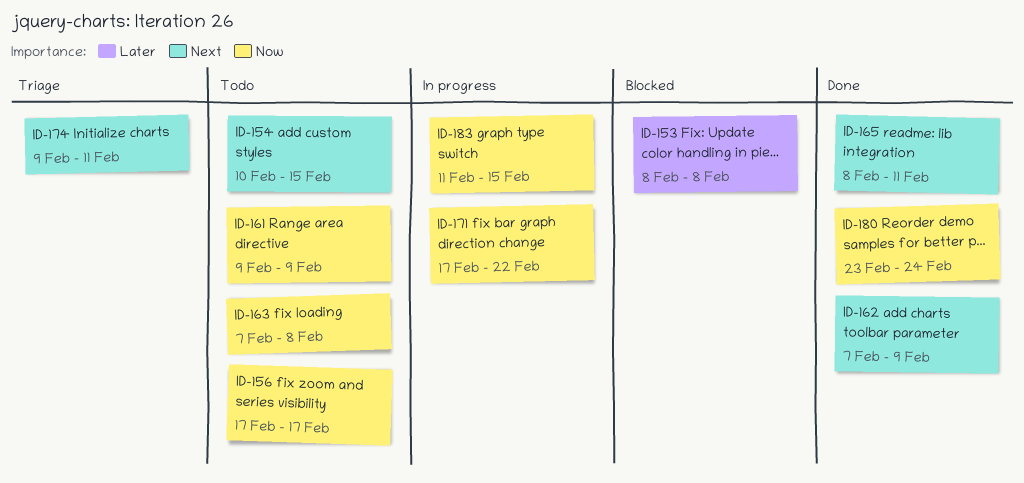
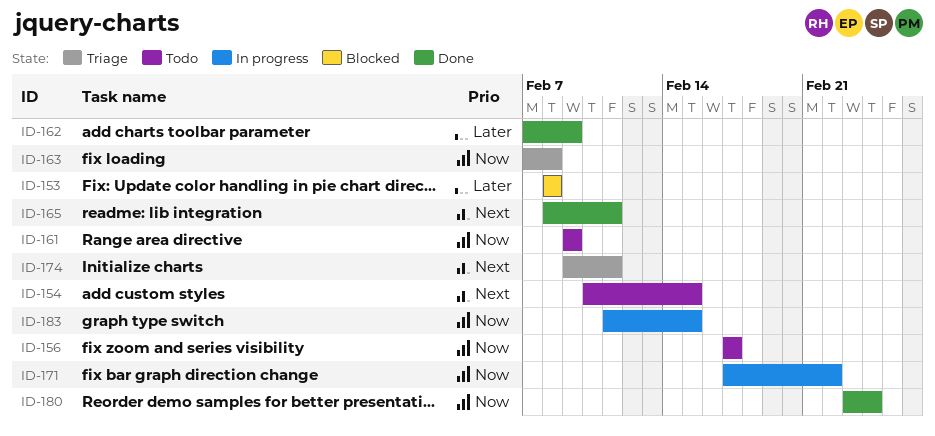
ID-162, priority: Next -> Later
ID-163, status: Todo -> Triage

